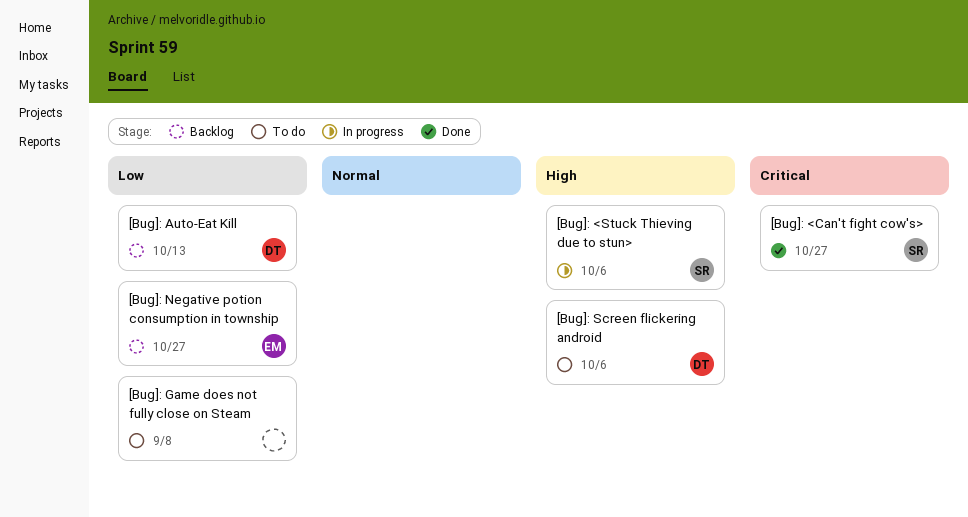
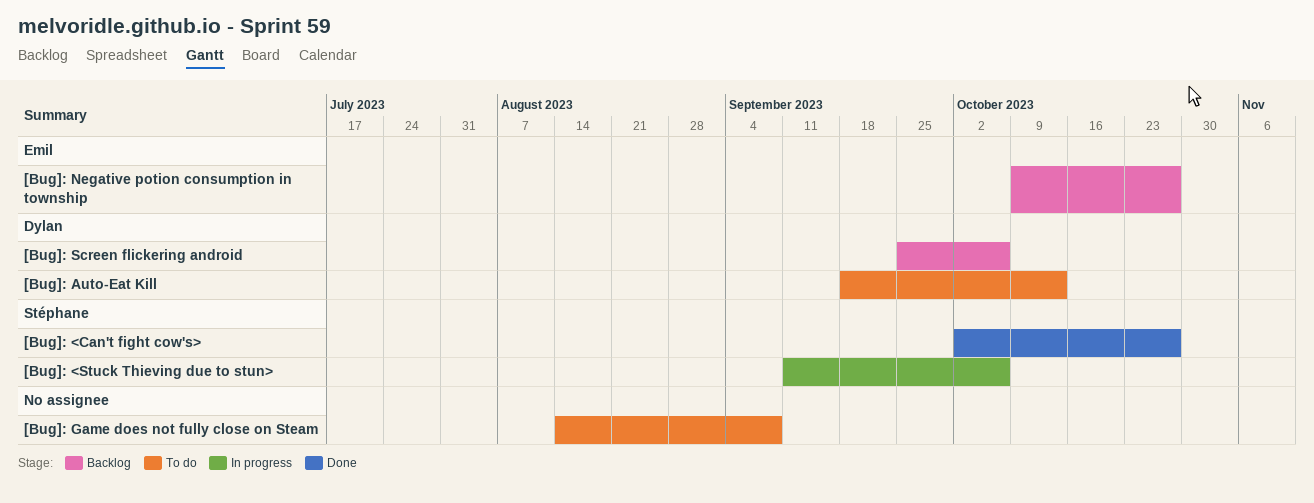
[Bug]: Auto-Eat Kill, status: Backlog -> To do
[Bug]: Screen flickering android, status: To do -> Backlog

